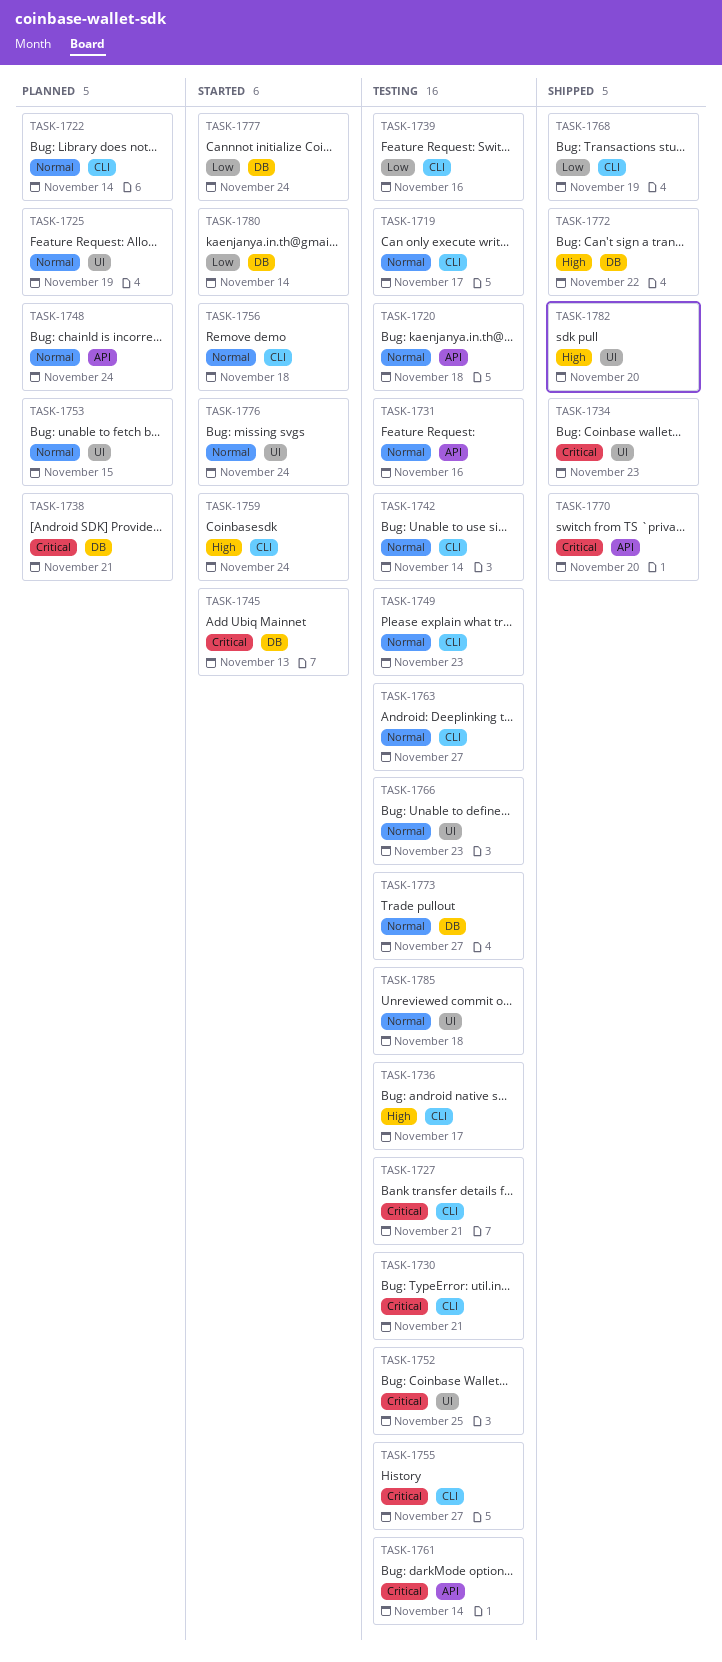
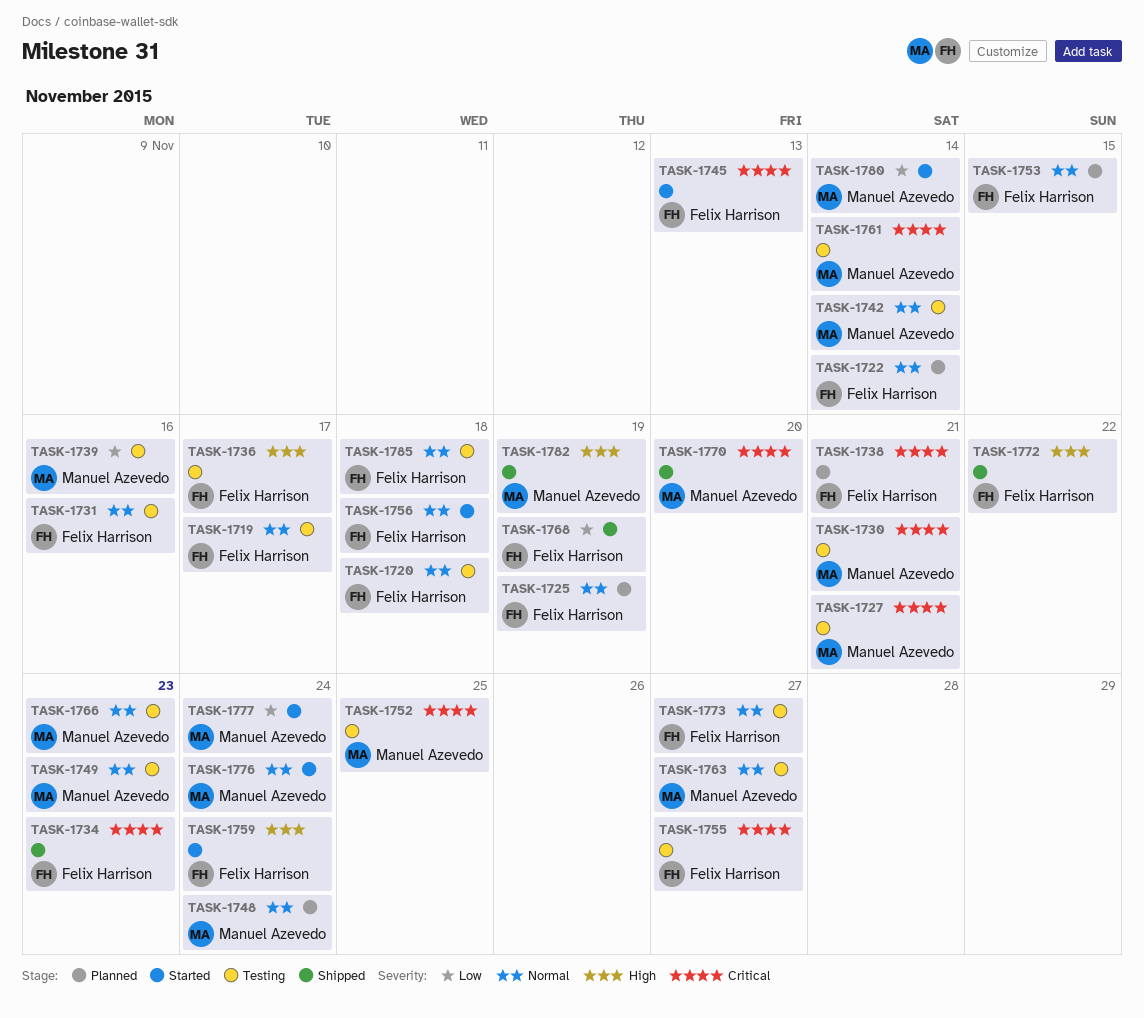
TASK-1782, due: Nov 20 -> Nov 19

